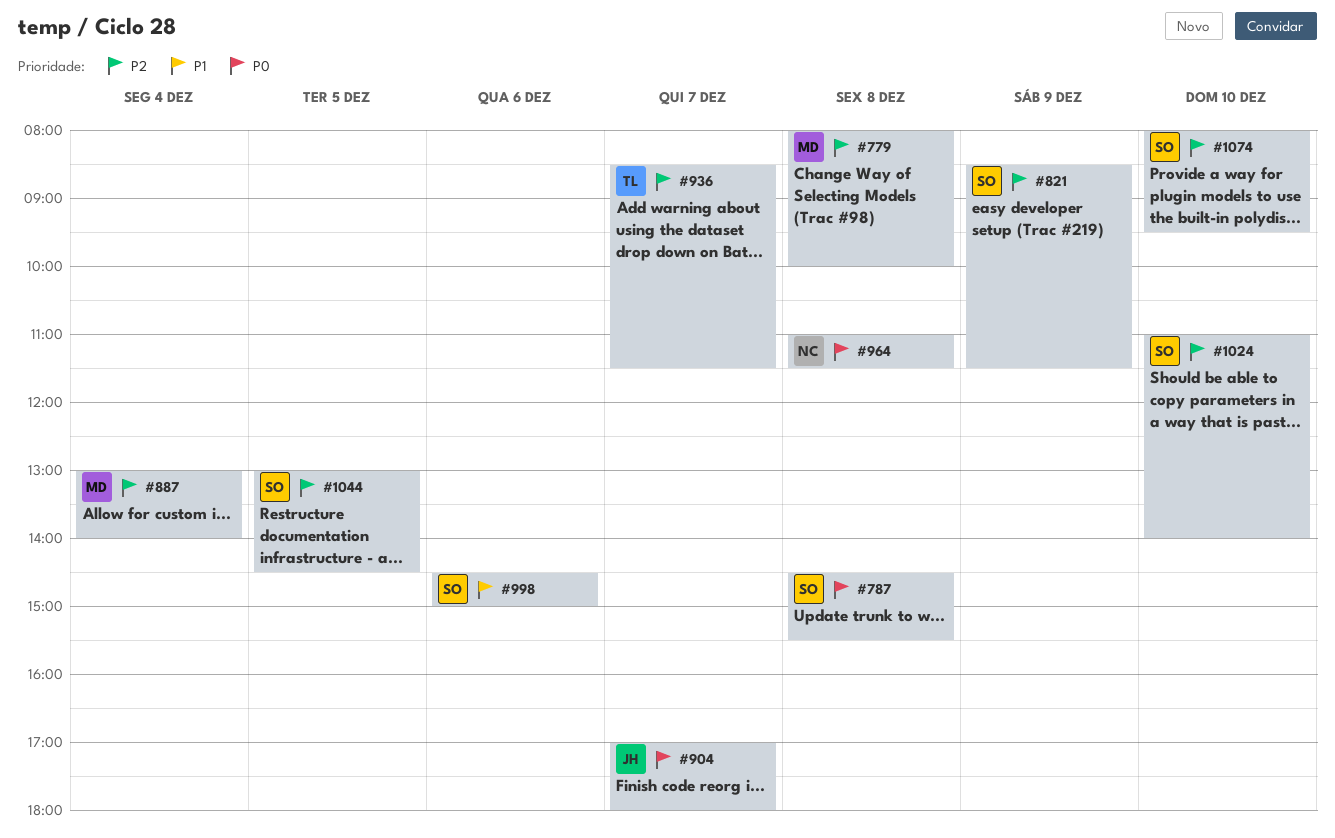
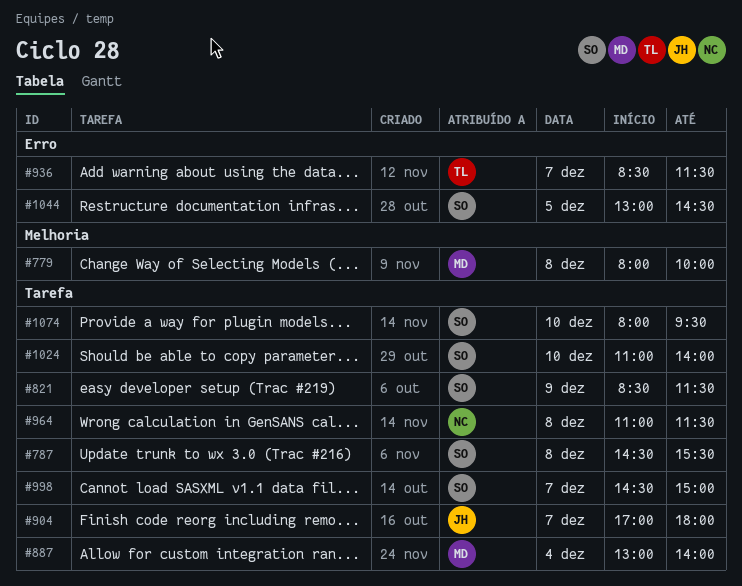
#998, day: Dec 6 -> Dec 7

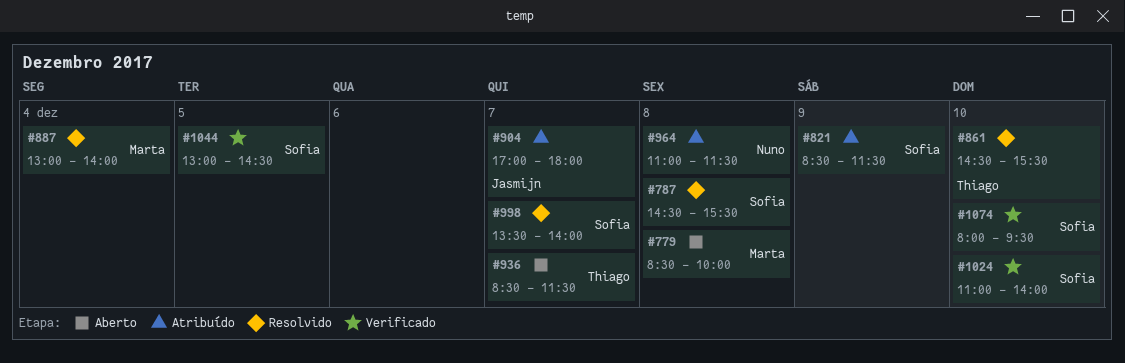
#779, begins: 08:00 -> 08:30
#861: none -> present
#998, begins: 14:30 -> 13:30
#998, ends: 15:00 -> 14:00

